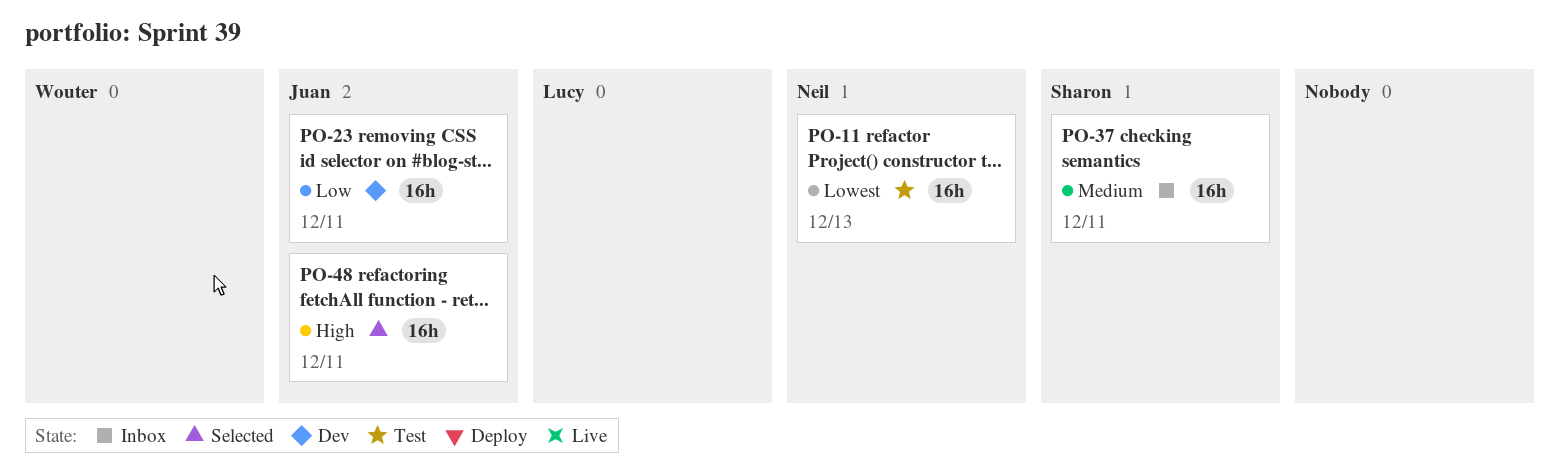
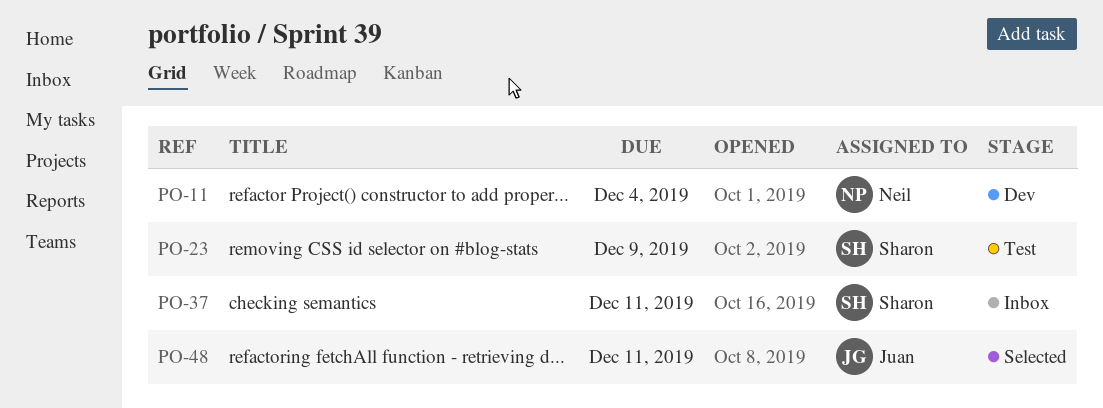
PO-11, status: Test -> Dev
PO-11, due: Dec 13 -> Dec 4
PO-23, status: Dev -> Test
PO-23, owner: Juan -> Sharon
PO-23, due: Dec 11 -> Dec 9

